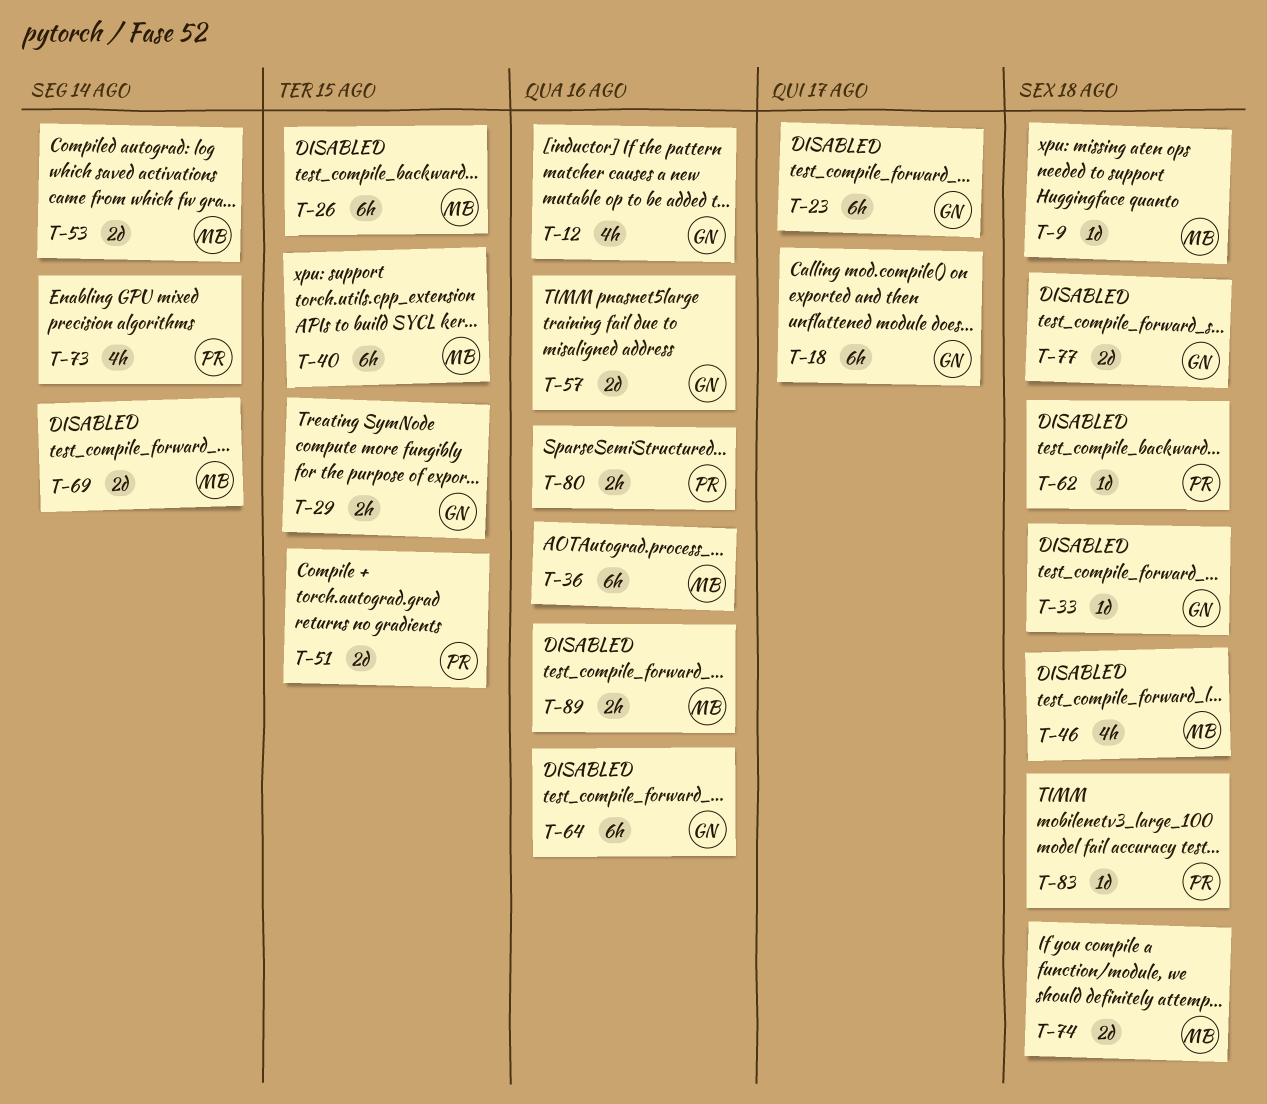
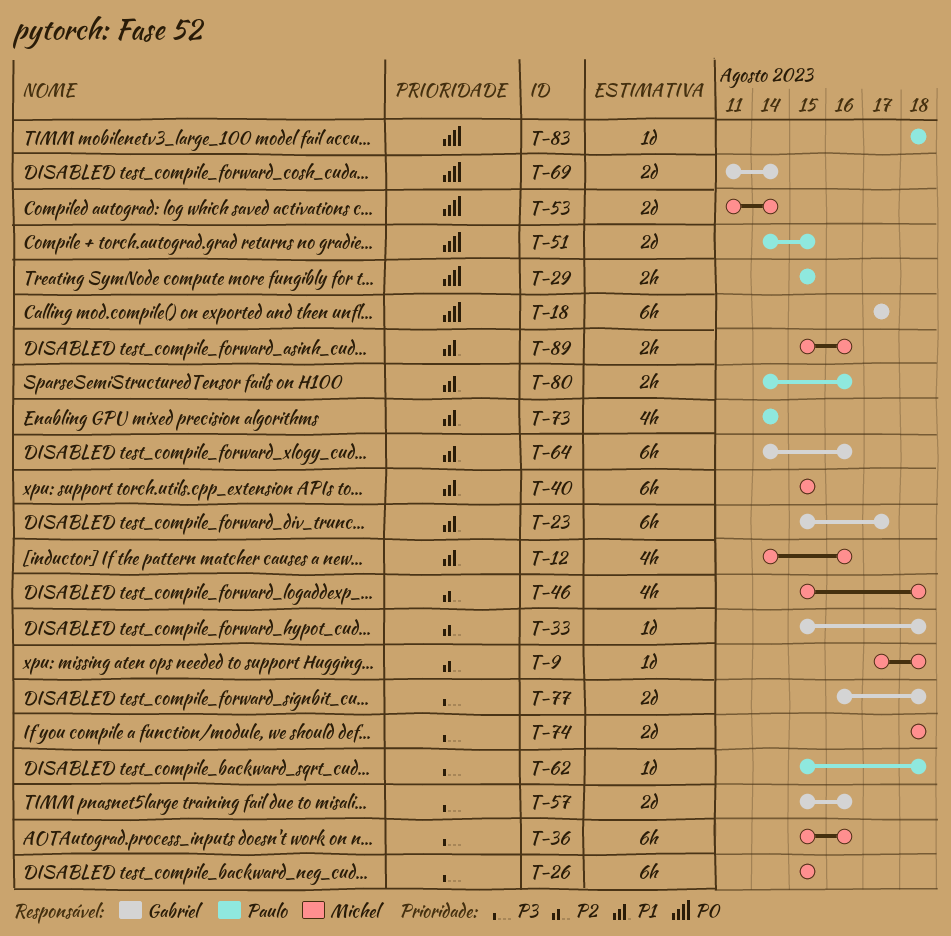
T-12, owner: Gabriel -> Michel
T-29, owner: Gabriel -> Paulo
T-69, owner: Michel -> Gabriel

